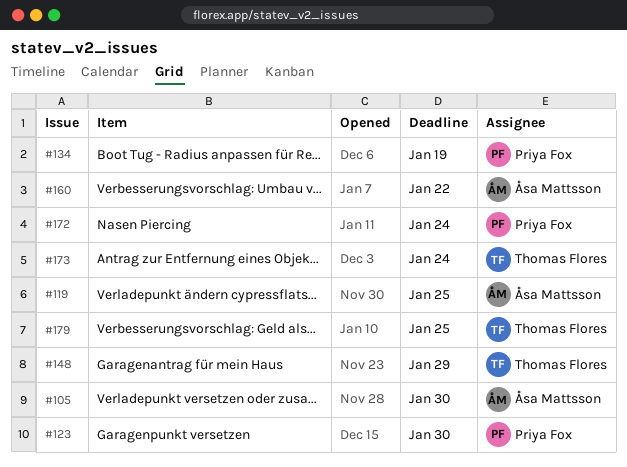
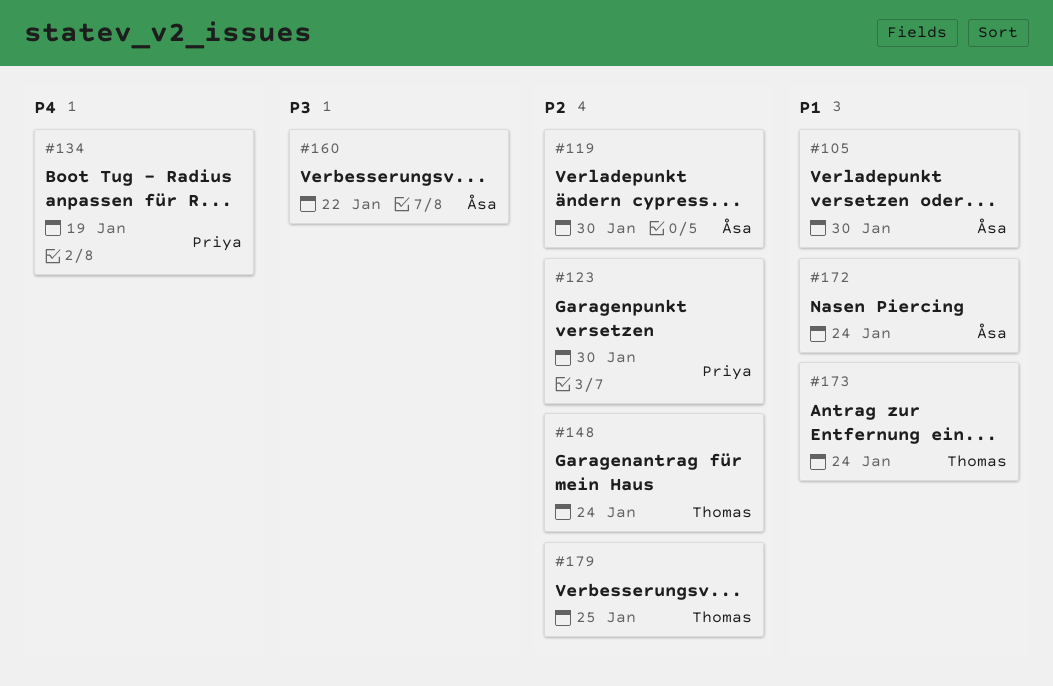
#119, due: Jan 25 -> Jan 30
#148, due: Jan 29 -> Jan 24
#172, owner: Priya Fox -> Åsa Mattsson

